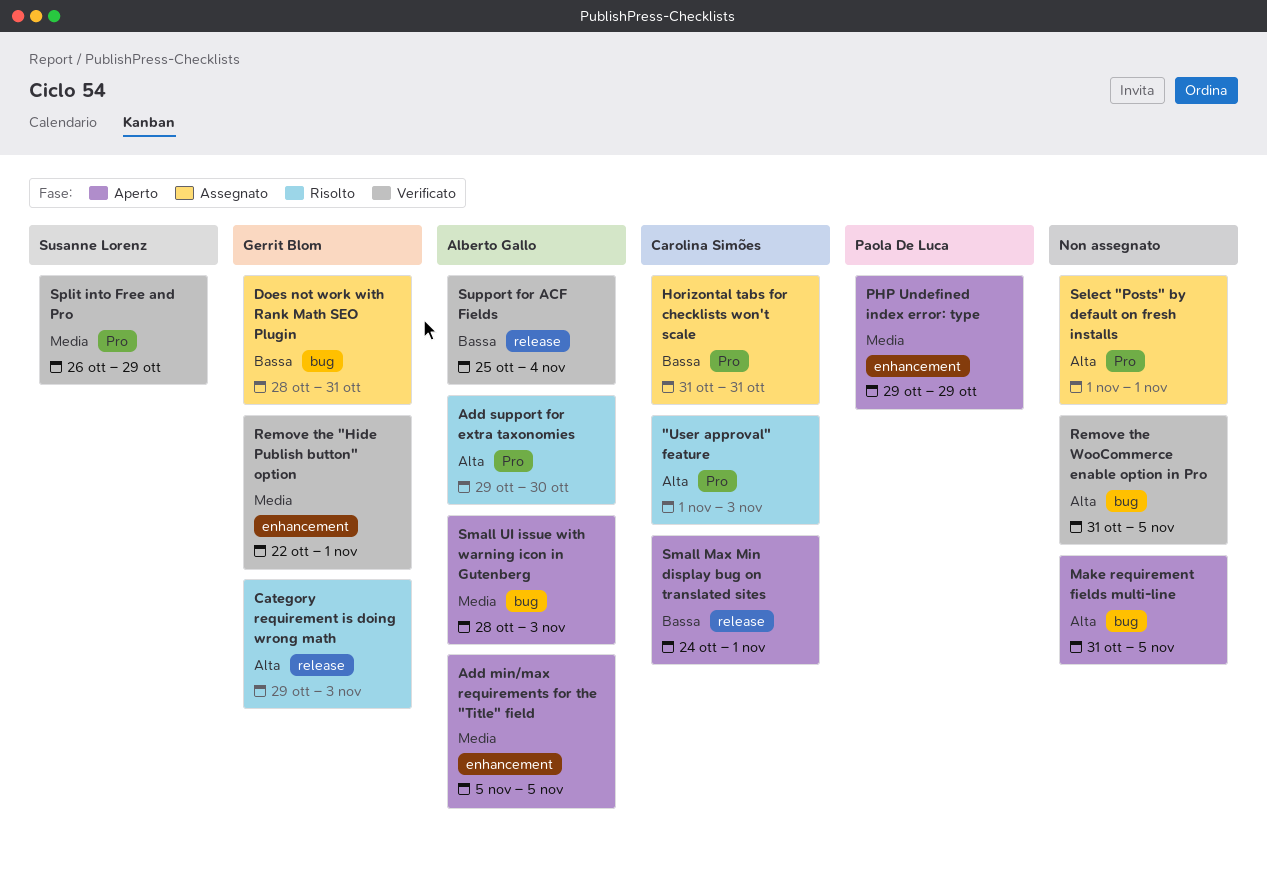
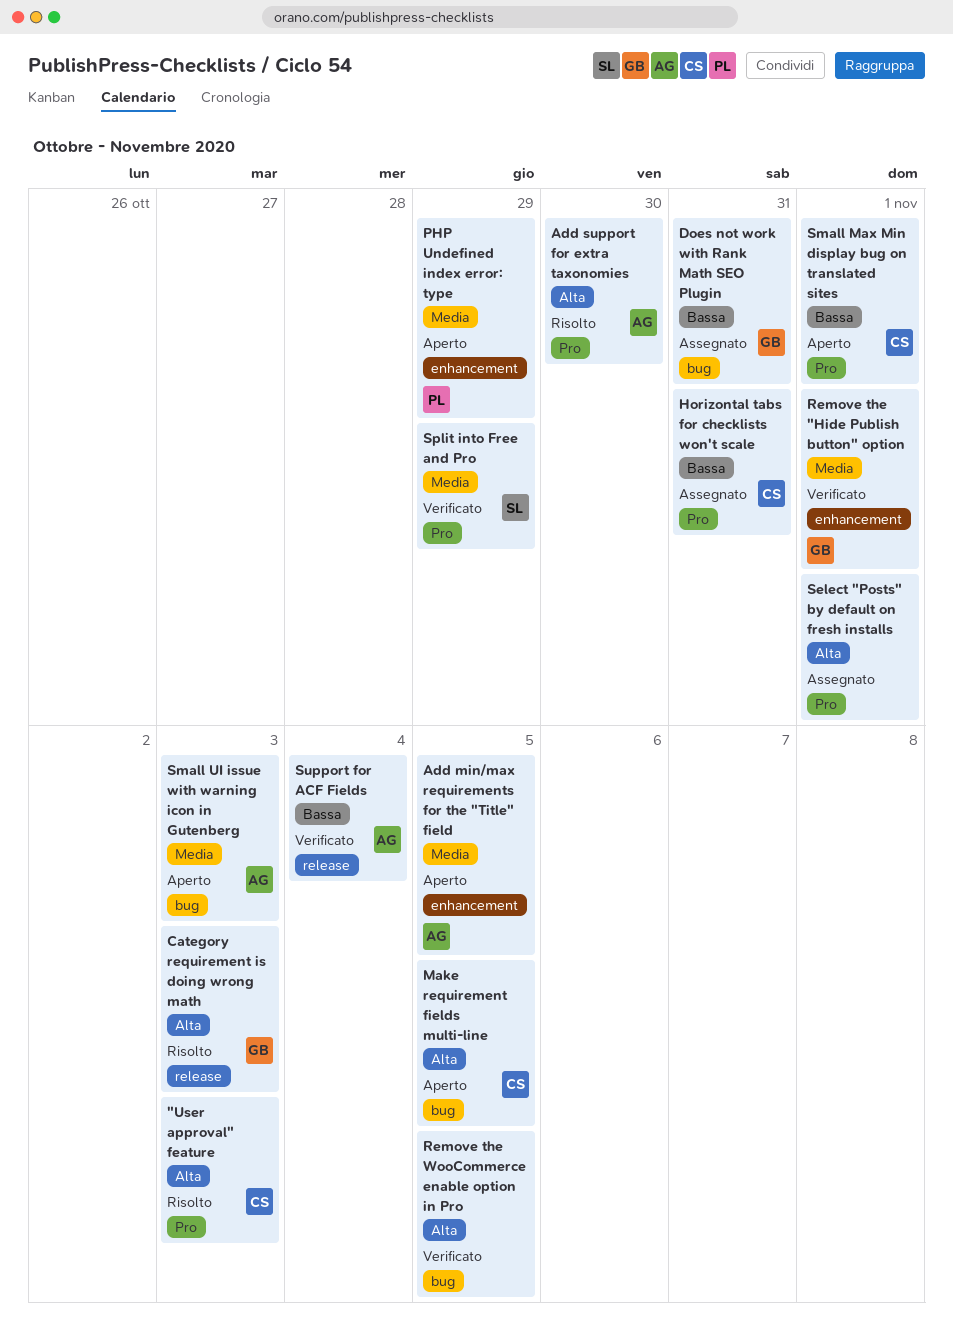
Make requirement fields multi-line, owner: none -> Carolina Simões
Small Max Min display bug on translated sites, label: release -> Pro

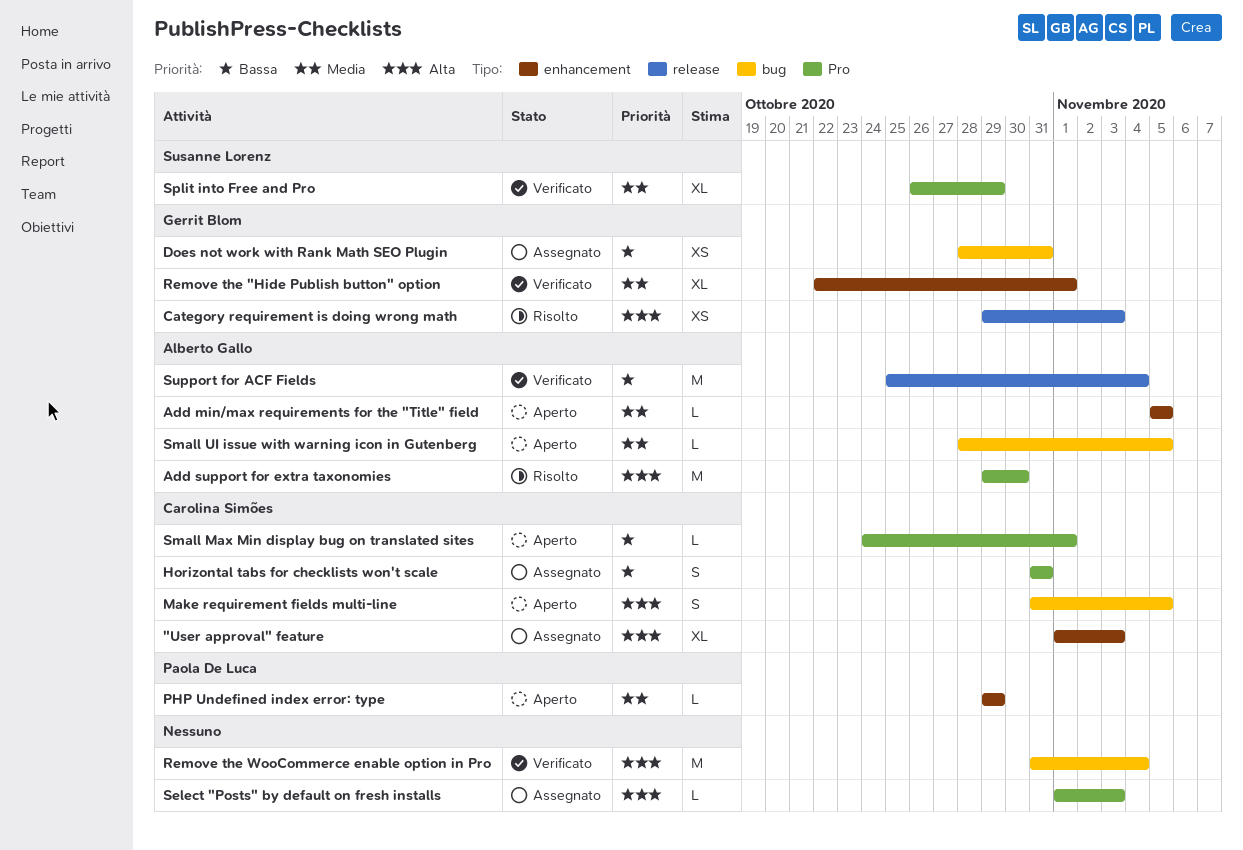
"User approval" feature, status: Risolto -> Assegnato
"User approval" feature, label: Pro -> enhancement
Remove the WooCommerce enable option in Pro, due: Nov 5 -> Nov 4
Select "Posts" by default on fresh installs, due: Nov 1 -> Nov 3
Small UI issue with warning icon in Gutenberg, due: Nov 3 -> Nov 5

